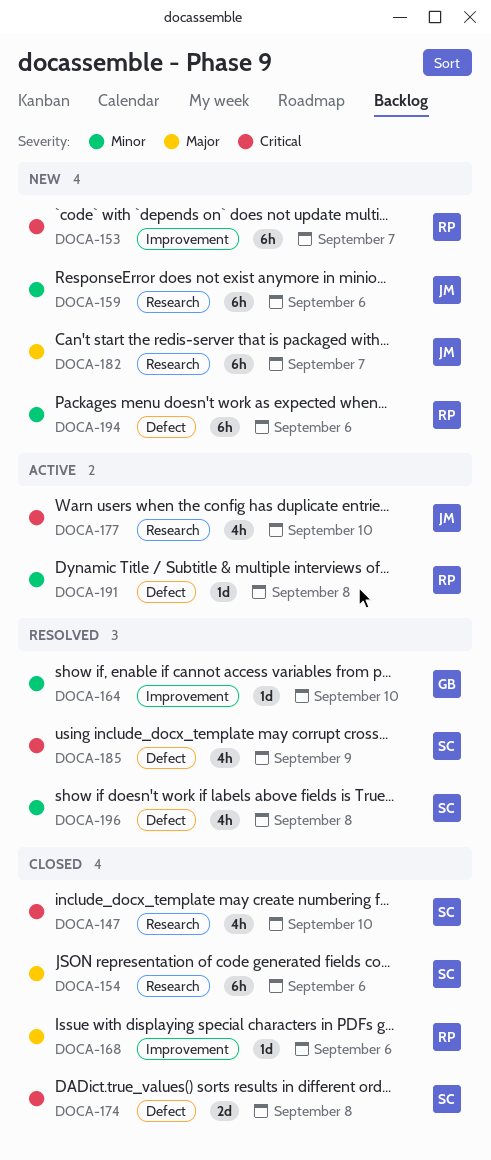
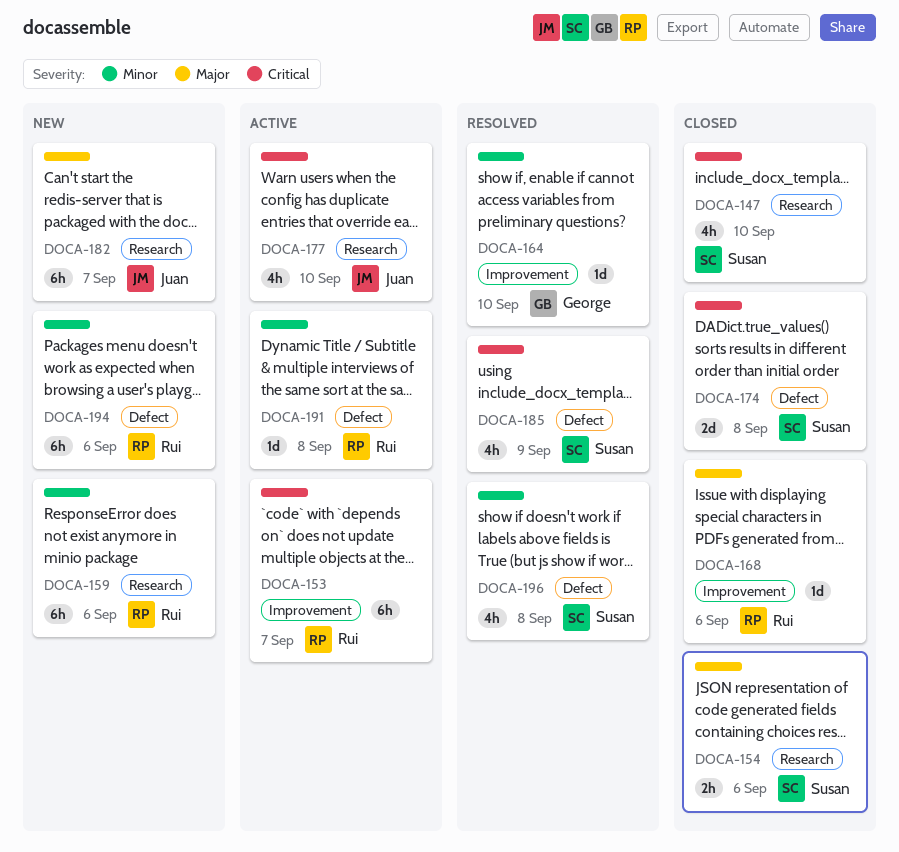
DOCA-153, status: New -> Active
DOCA-154, estimate: 6h -> 2h
DOCA-159, owner: Juan -> Rui

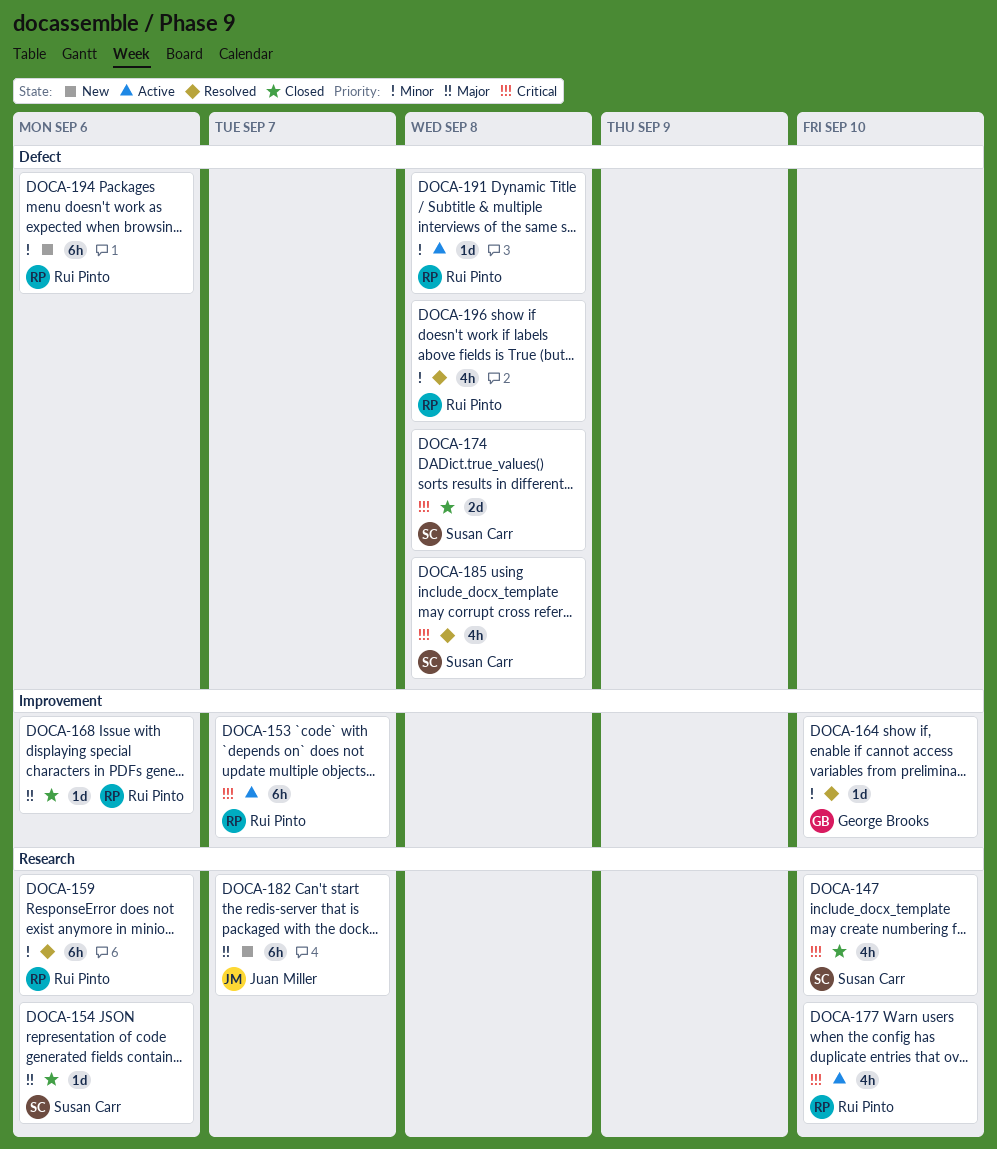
DOCA-154, estimate: 2h -> 1d
DOCA-159, status: New -> Resolved
DOCA-177, owner: Juan Miller -> Rui Pinto
DOCA-185, due: Sep 9 -> Sep 8
DOCA-196, owner: Susan Carr -> Rui Pinto

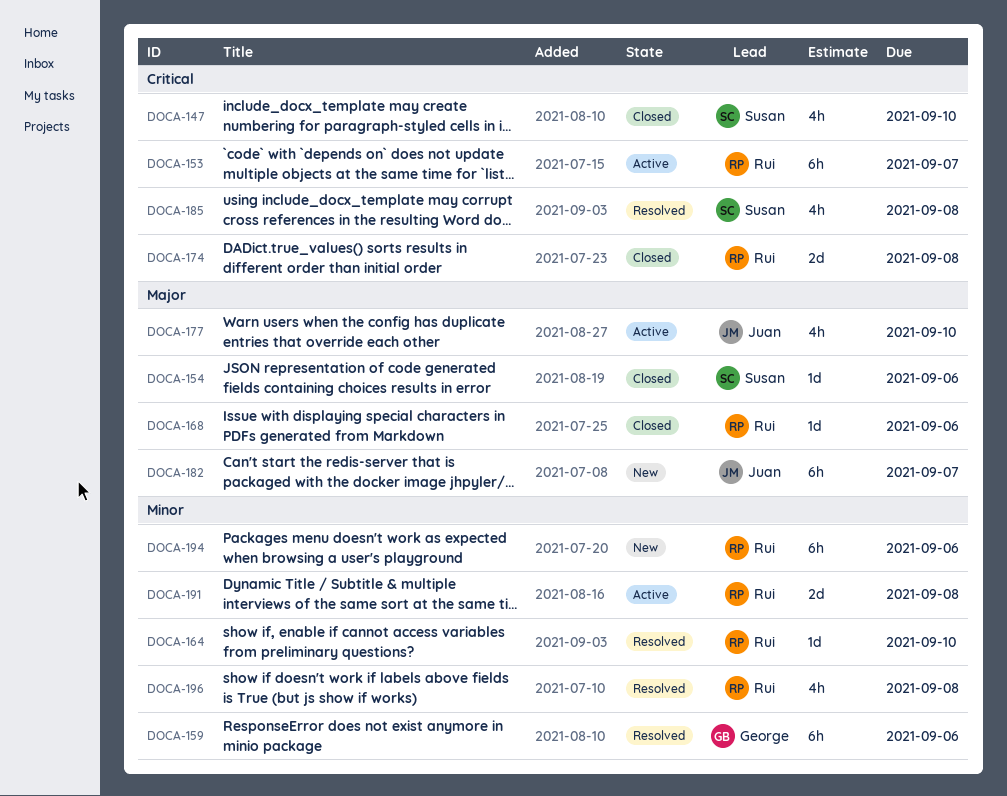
DOCA-159, owner: Rui Pinto -> George Brooks
DOCA-164, owner: George Brooks -> Rui Pinto
DOCA-174, owner: Susan Carr -> Rui Pinto
DOCA-177, owner: Rui Pinto -> Juan Miller
DOCA-177, priority: Critical -> Major
DOCA-191, estimate: 1d -> 2d

